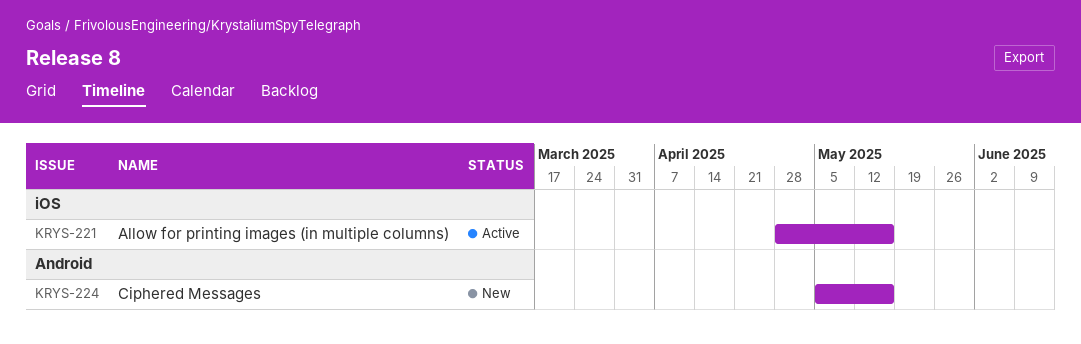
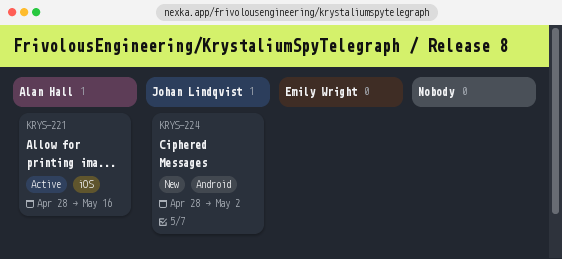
KRYS-224, start: May 5 -> Apr 28
KRYS-224, due: May 16 -> May 2

